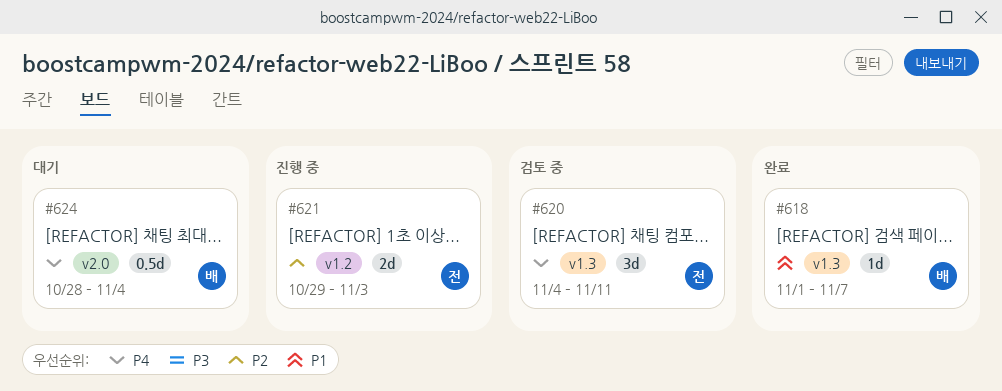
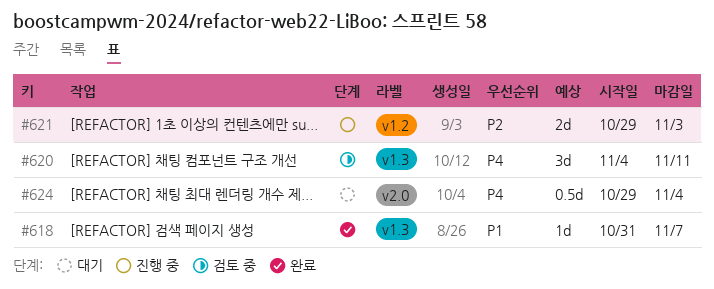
#618, start: Nov 1 -> Oct 31
#624, start: Oct 28 -> Oct 29

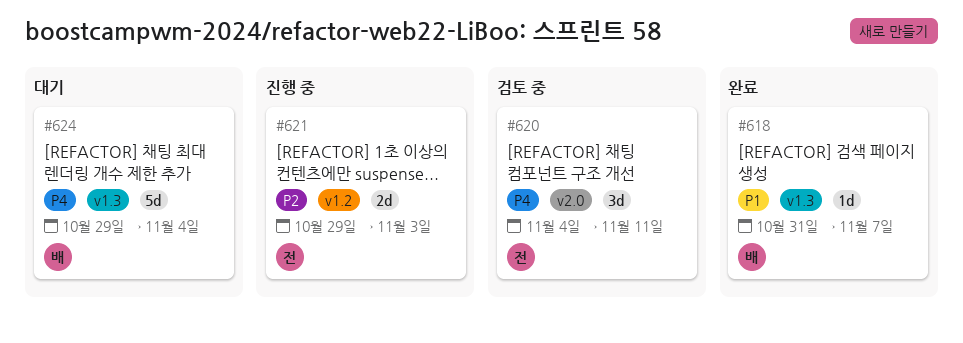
#620, label: v1.3 -> v2.0
#624, label: v2.0 -> v1.3
#624, estimate: 0.5d -> 5d

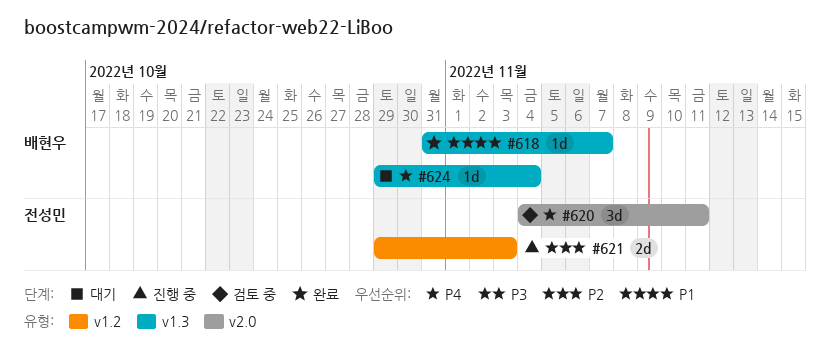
#624, estimate: 5d -> 1d

